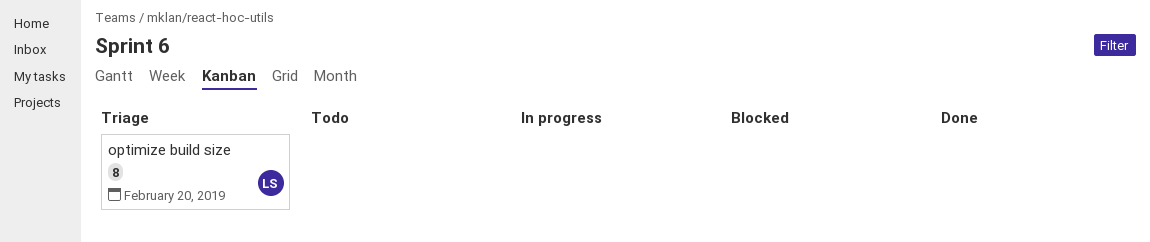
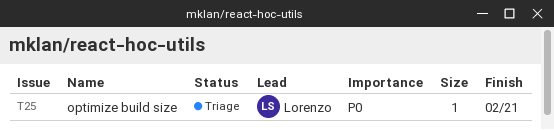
optimize build size, estimate: 8 -> 1
optimize build size, due: Feb 20 -> Feb 21

